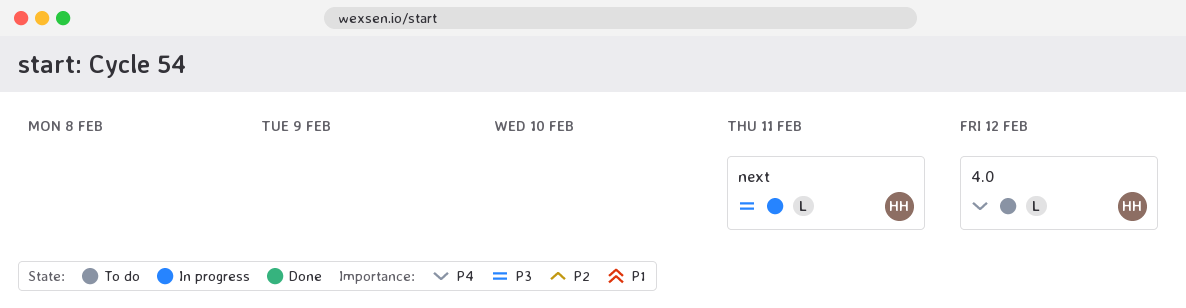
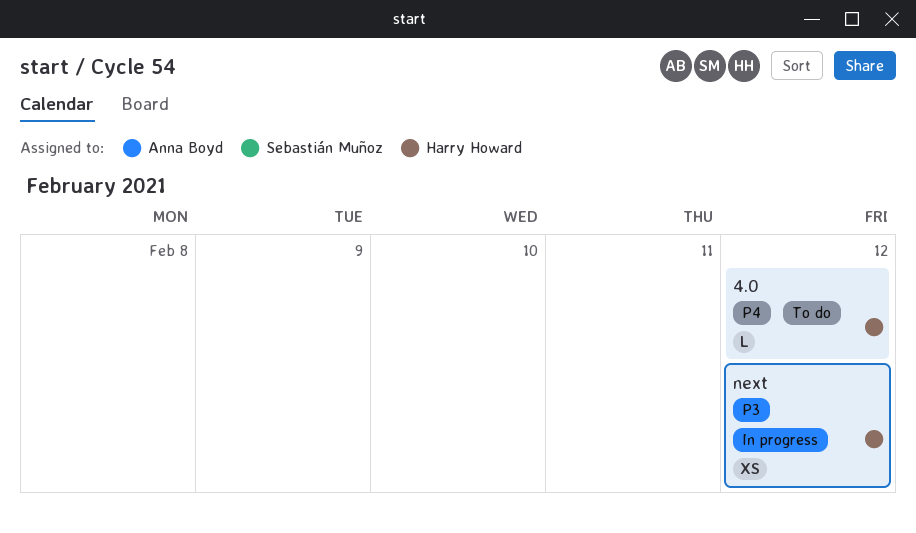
next, estimate: L -> XS
next, due: Feb 11 -> Feb 12

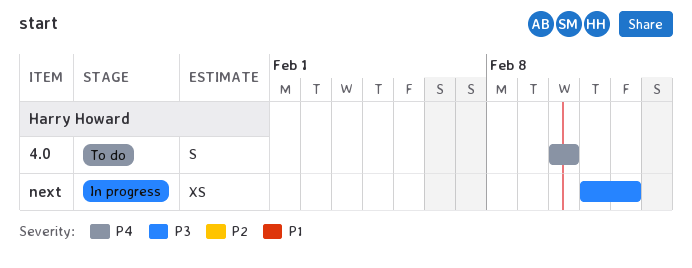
4.0, estimate: L -> S
4.0, due: Feb 12 -> Feb 10

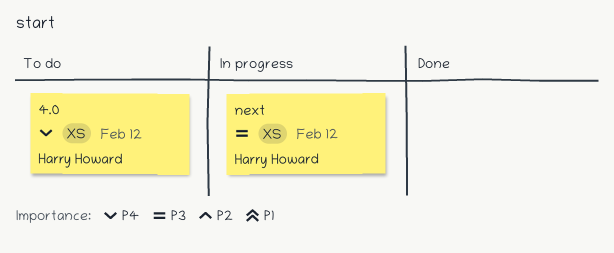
4.0, estimate: S -> XS
4.0, due: Feb 10 -> Feb 12

